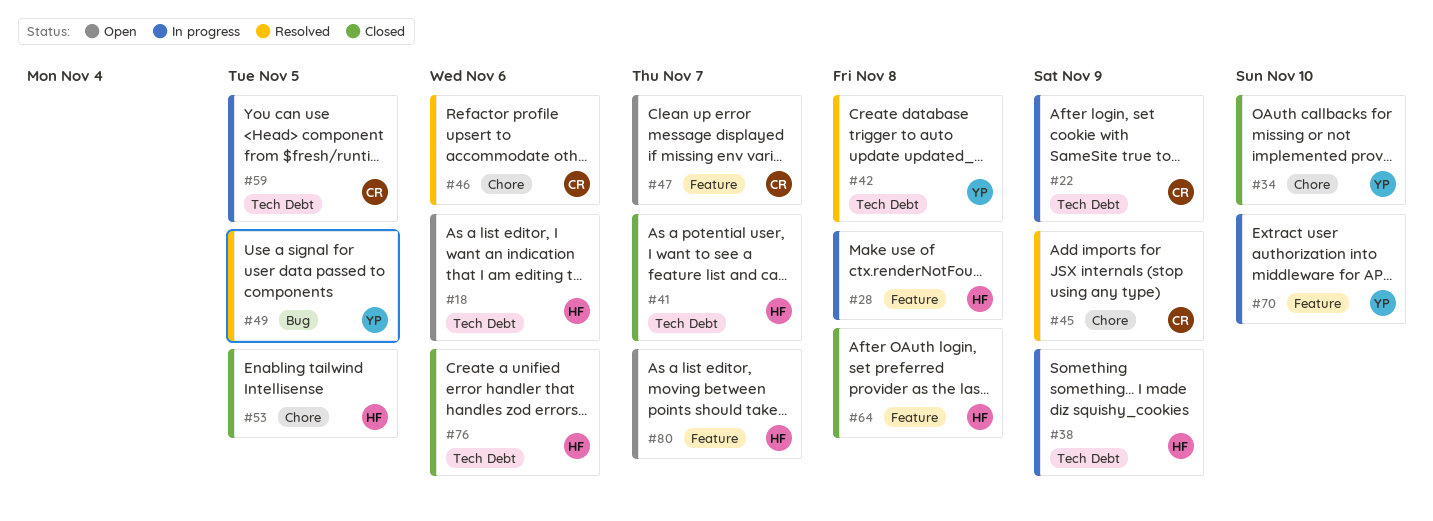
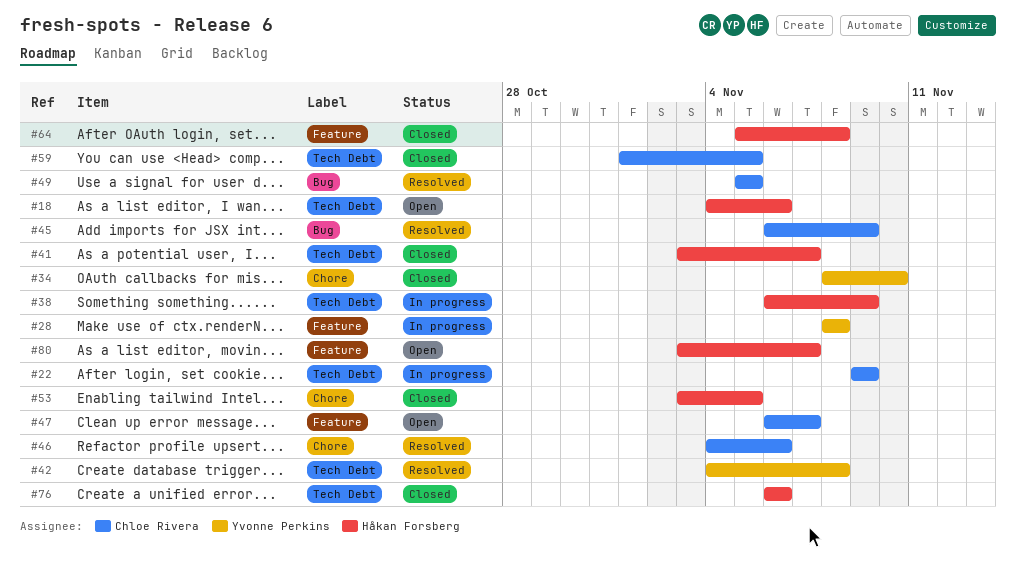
#28, owner: Håkan Forsberg -> Yvonne Perkins
#45, label: Chore -> Bug
#49, owner: Yvonne Perkins -> Chloe Rivera
#59, status: In progress -> Closed
#70: present -> none

